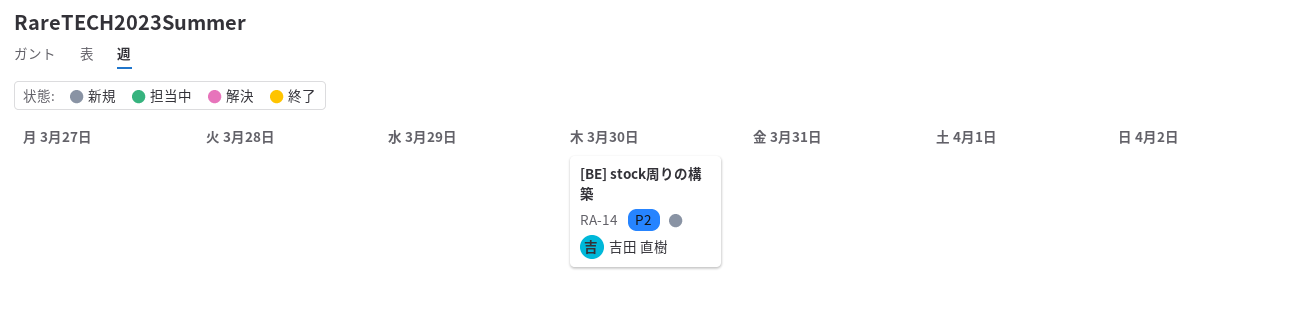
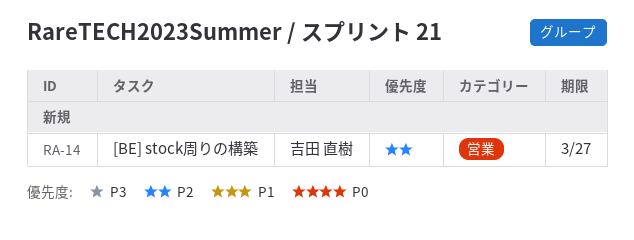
RA-14, due: Mar 30 -> Mar 27

